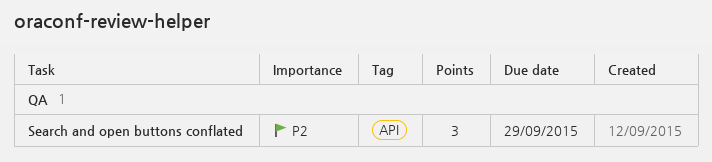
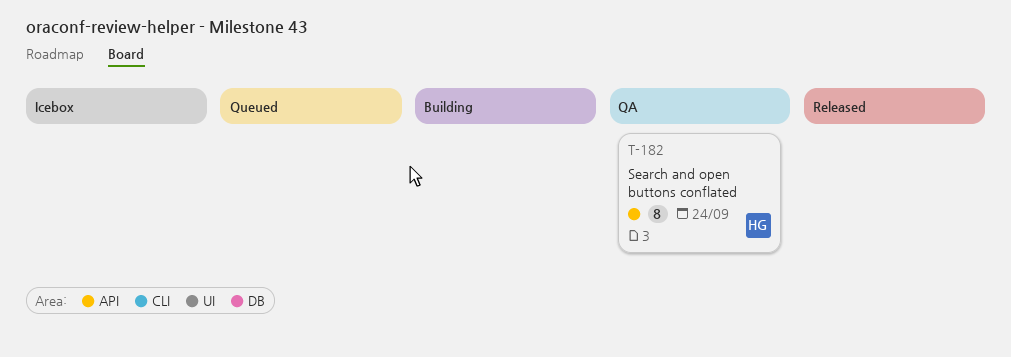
Search and open buttons conflated, estimate: 3 -> 8
Search and open buttons conflated, due: Sep 29 -> Sep 24

